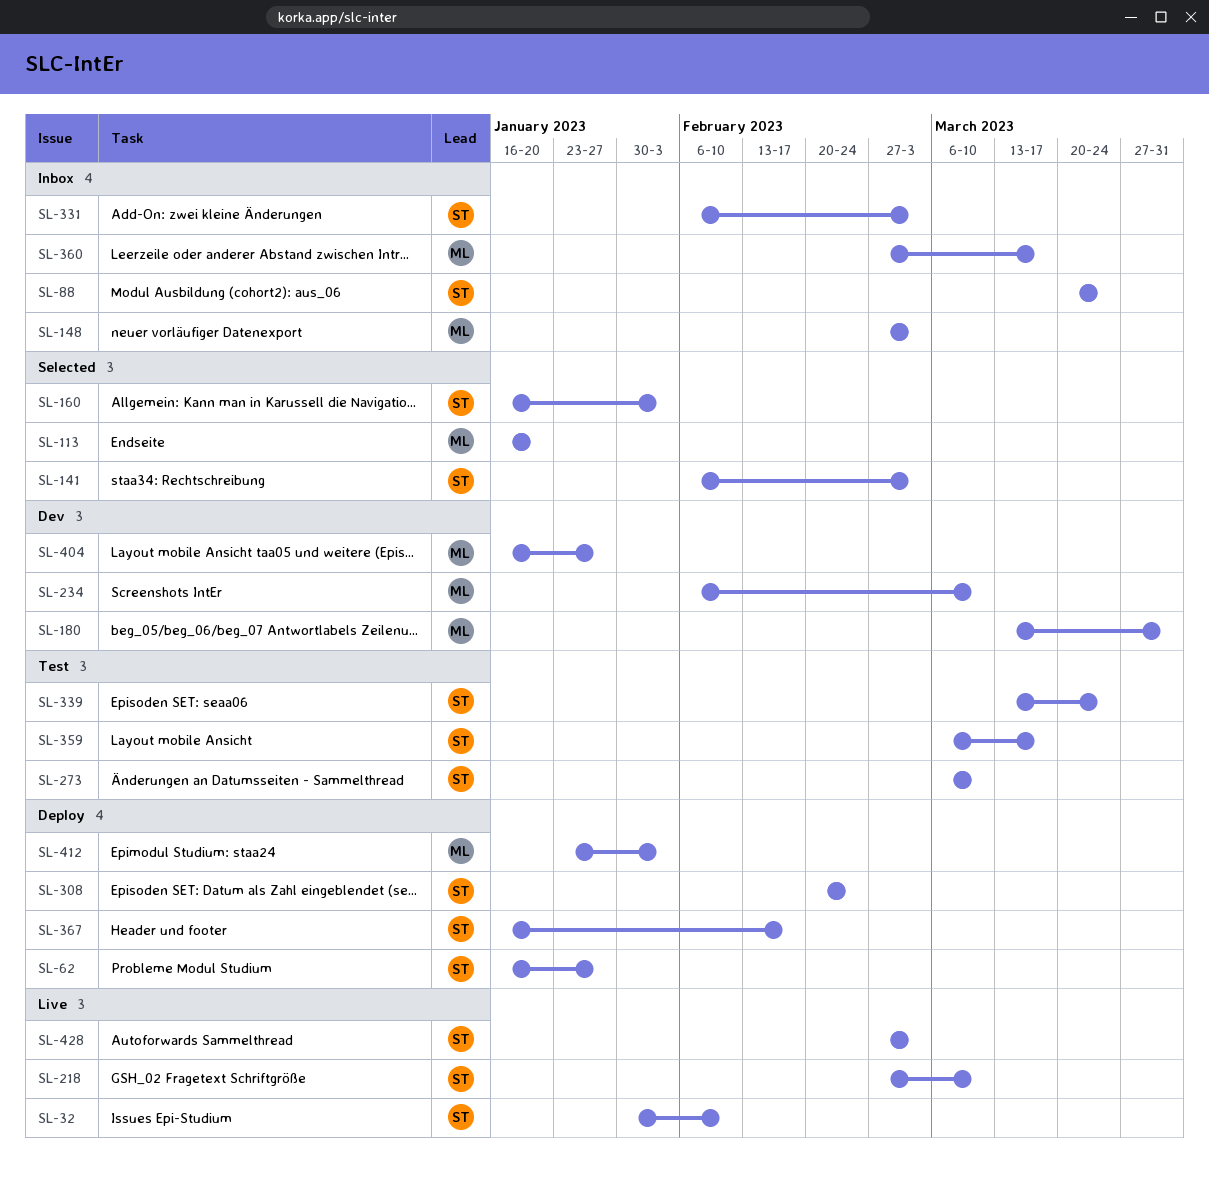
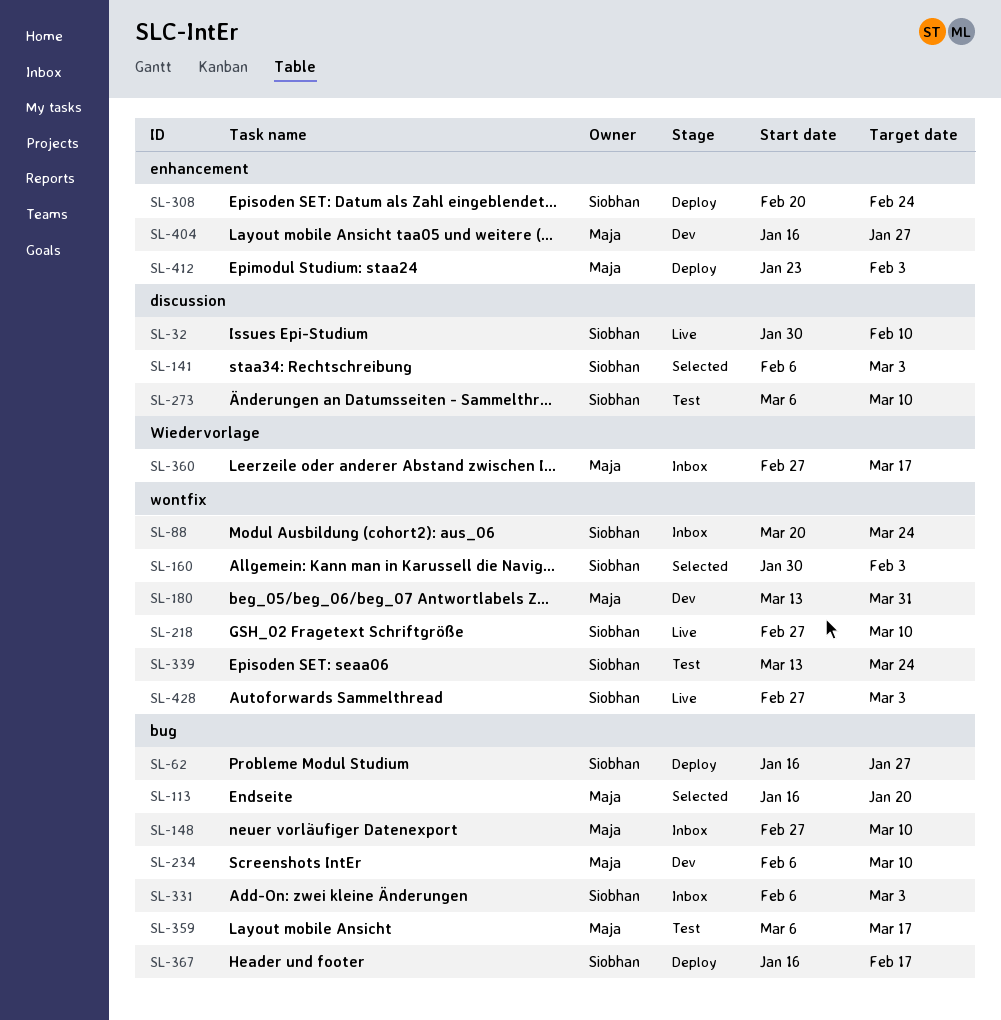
SL-148, due: Mar 3 -> Mar 10
SL-160, start: Jan 16 -> Jan 30
SL-359, owner: Siobhan -> Maja

